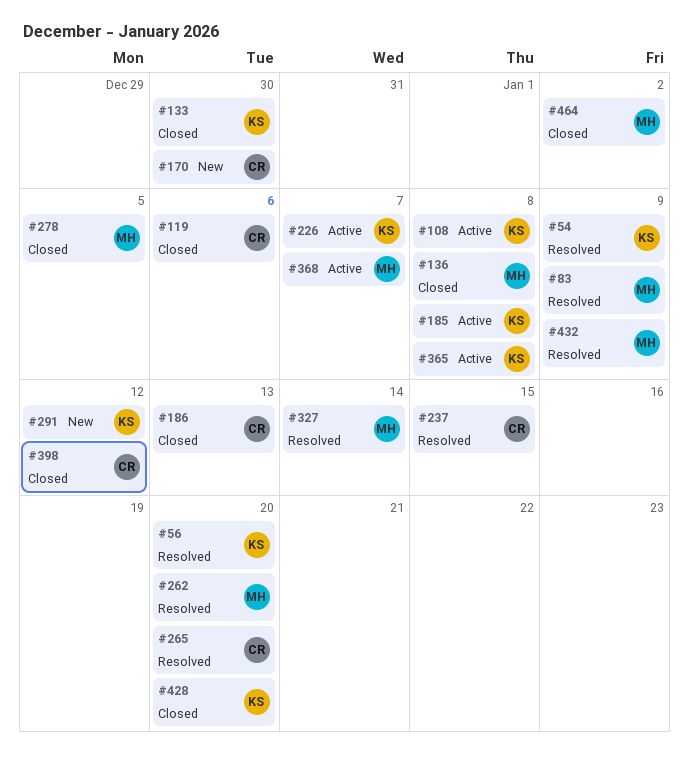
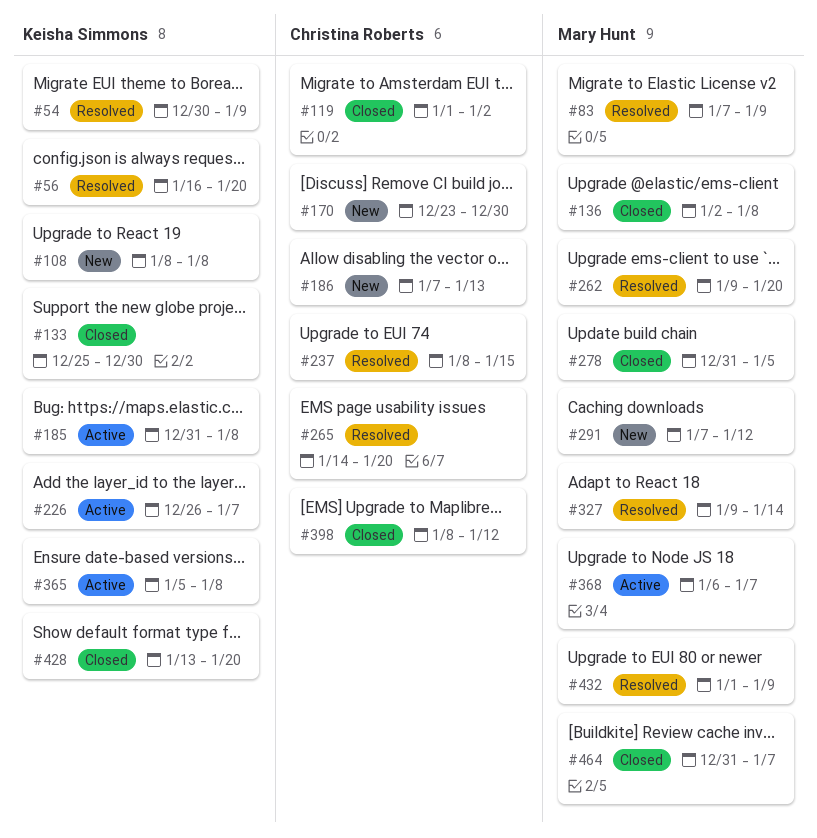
#108, status: Active -> New
#119, due: Jan 6 -> Jan 2
#186, status: Closed -> New
#291, owner: Keisha Simmons -> Mary Hunt
#464, due: Jan 2 -> Jan 7

